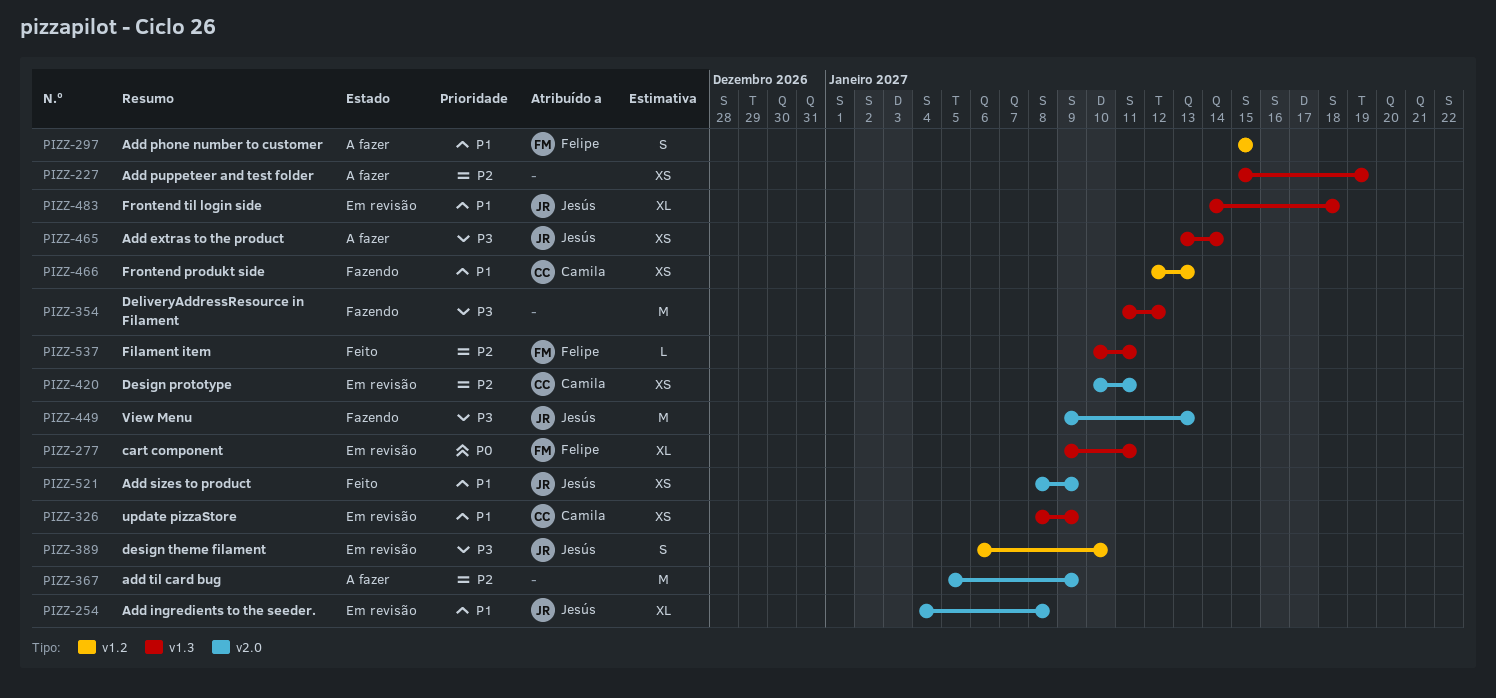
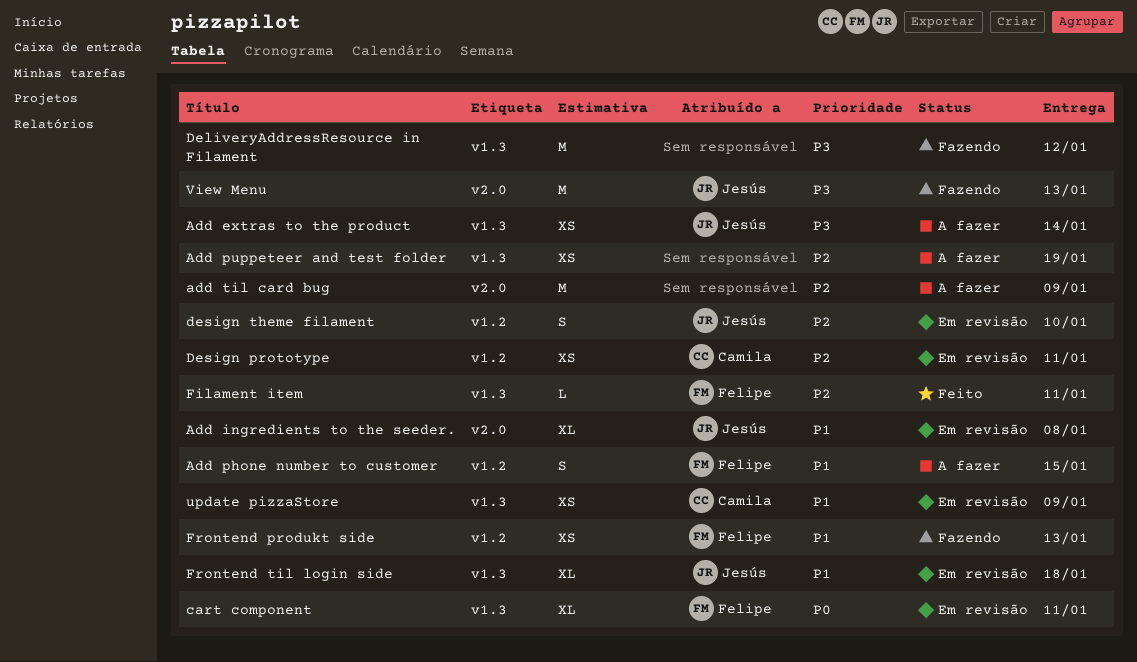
Add sizes to product: present -> none
Design prototype, label: v2.0 -> v1.2
design theme filament, priority: P3 -> P2
Frontend produkt side, owner: Camila -> Felipe

